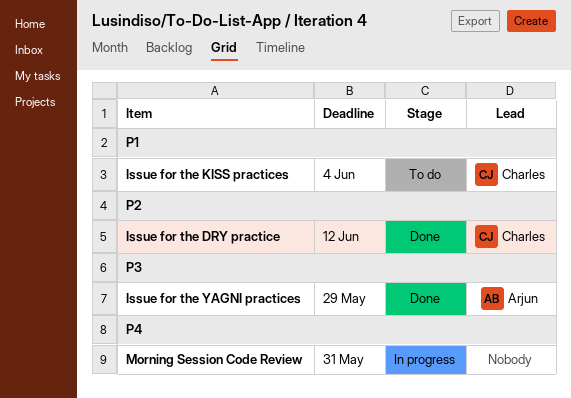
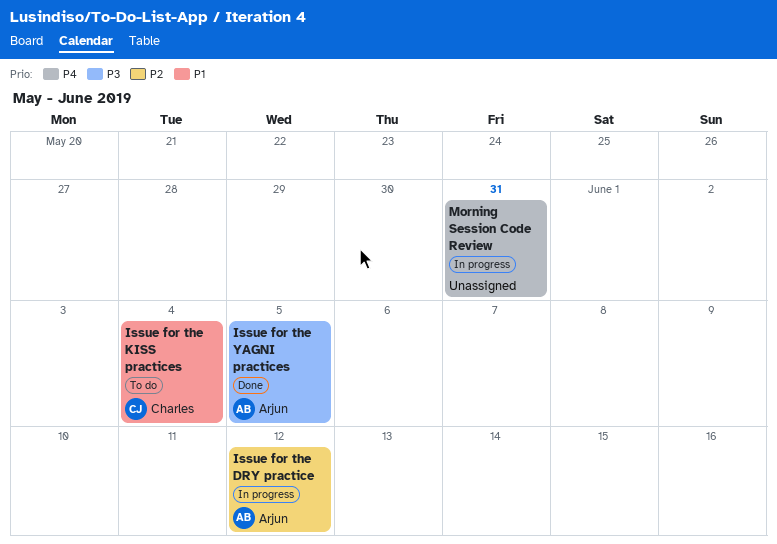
Issue for the DRY practice, status: Done -> In progress
Issue for the DRY practice, owner: Charles -> Arjun
Issue for the YAGNI practices, due: May 29 -> Jun 5

